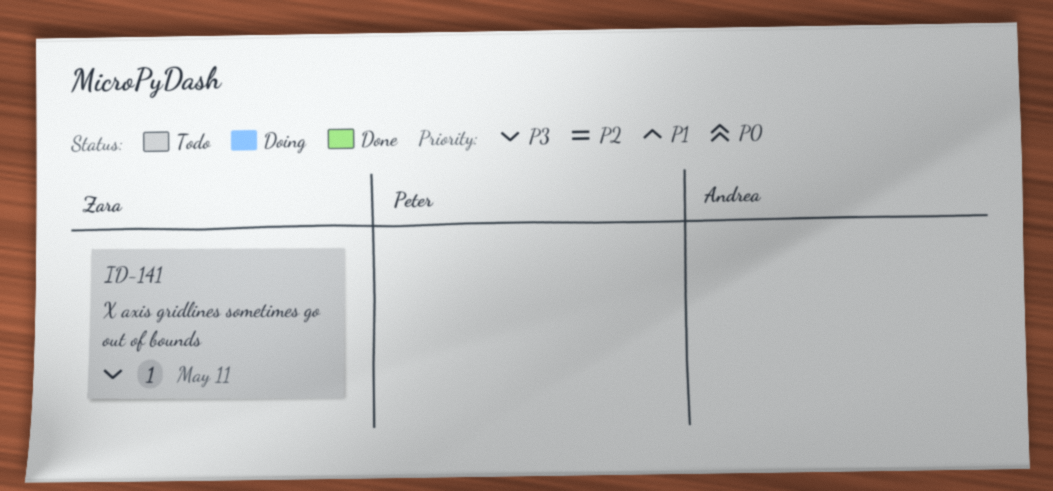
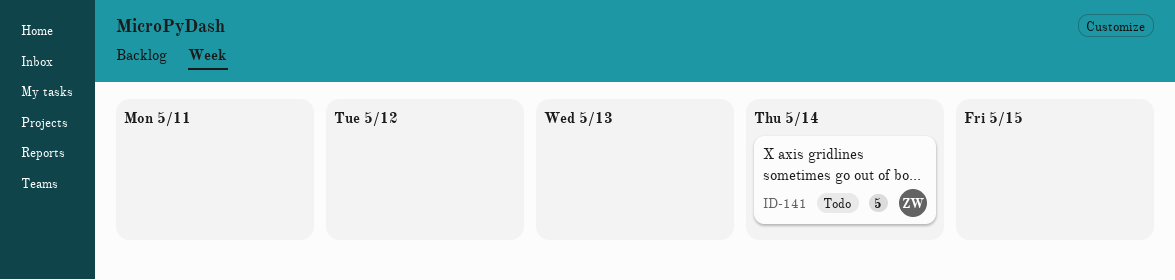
ID-141, estimate: 1 -> 5
ID-141, due: May 11 -> May 14

